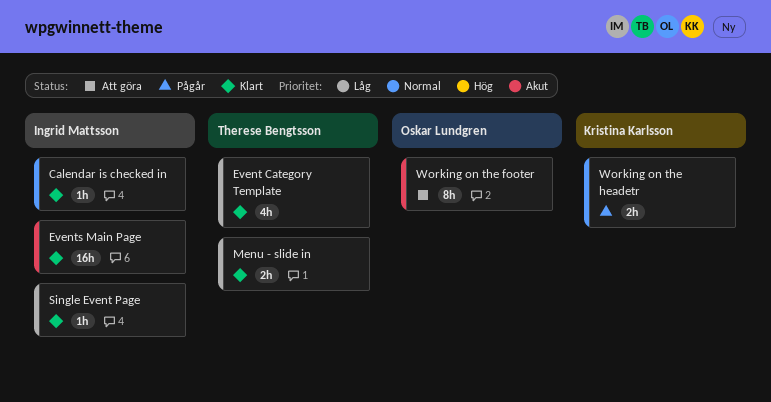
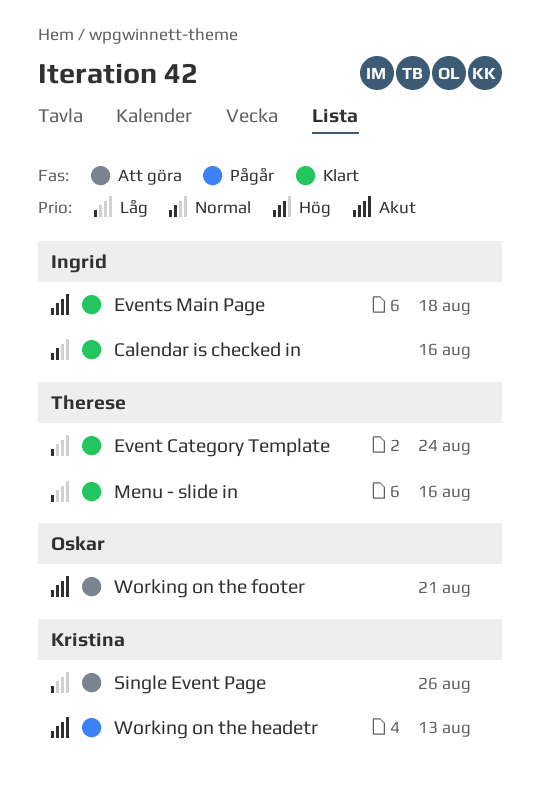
Single Event Page, status: Klart -> Att göra
Single Event Page, owner: Ingrid Mattsson -> Kristina Karlsson
Working on the headetr, priority: Normal -> Akut

